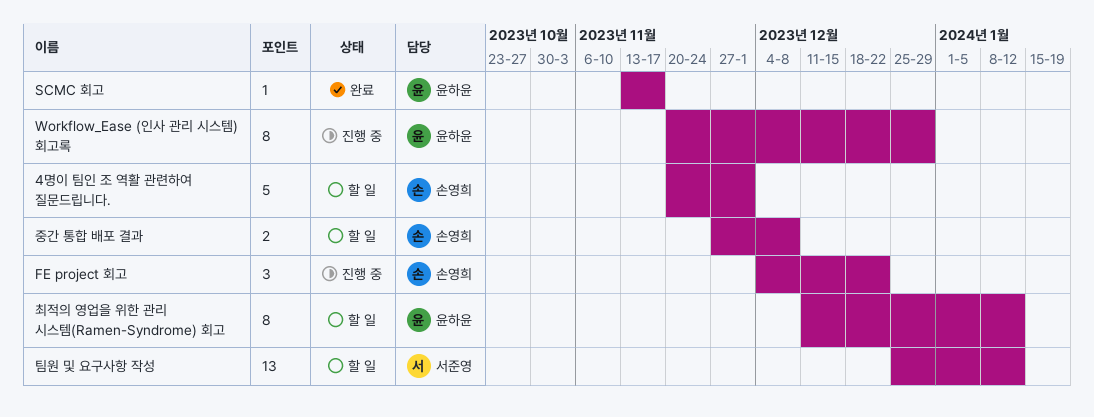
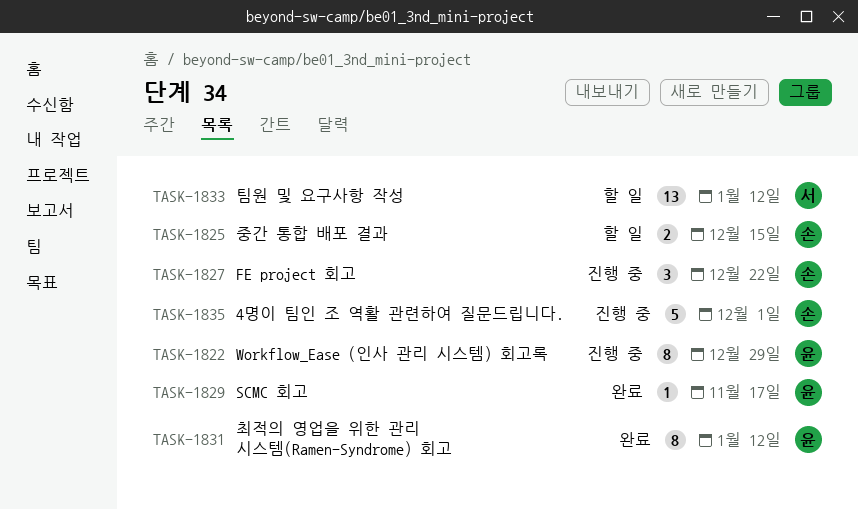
4명이 팀인 조 역활 관련하여 질문드립니다., status: 할 일 -> 진행 중
중간 통합 배포 결과, due: Dec 8 -> Dec 15
최적의 영업을 위한 관리 시스템(Ramen-Syndrome) 회고, status: 할 일 -> 완료

